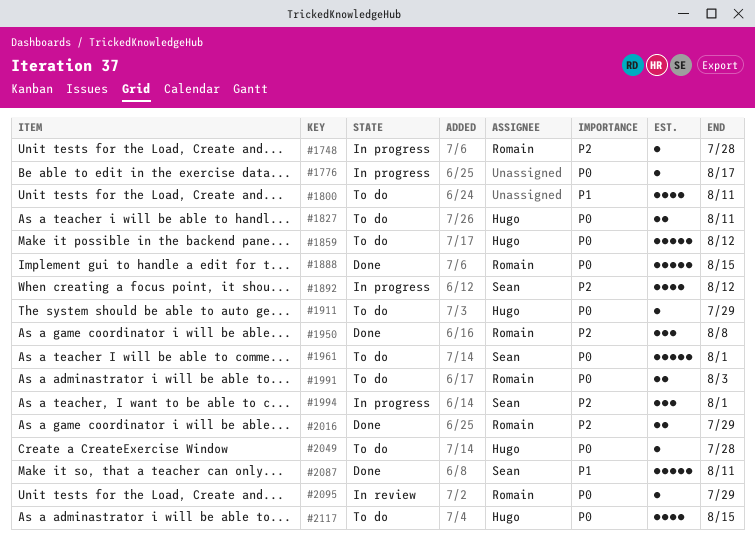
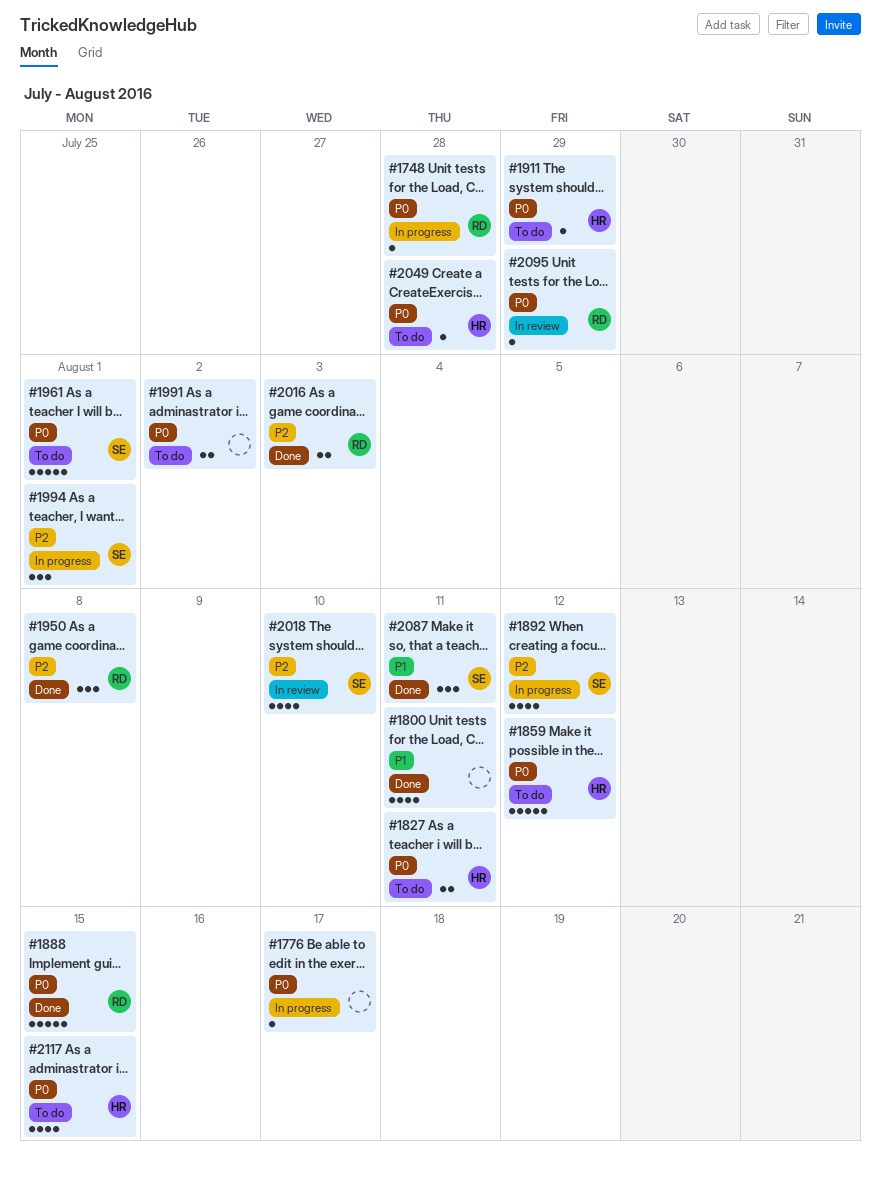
#1748, priority: P2 -> P0
#1800, status: To do -> Done
#1991, owner: Romain -> none
#1991, due: Aug 3 -> Aug 2
#2016, due: Jul 29 -> Aug 3
#2018: none -> present
#2087, estimate: 5 -> 3

